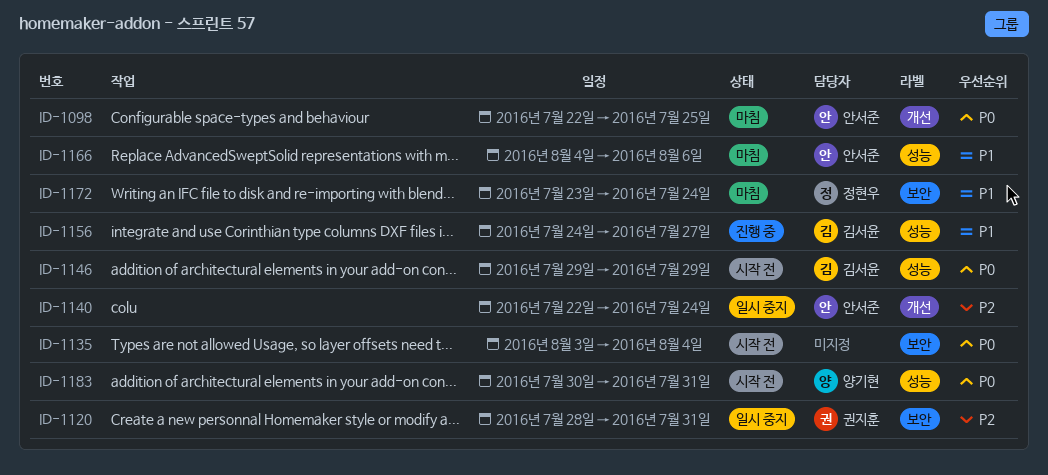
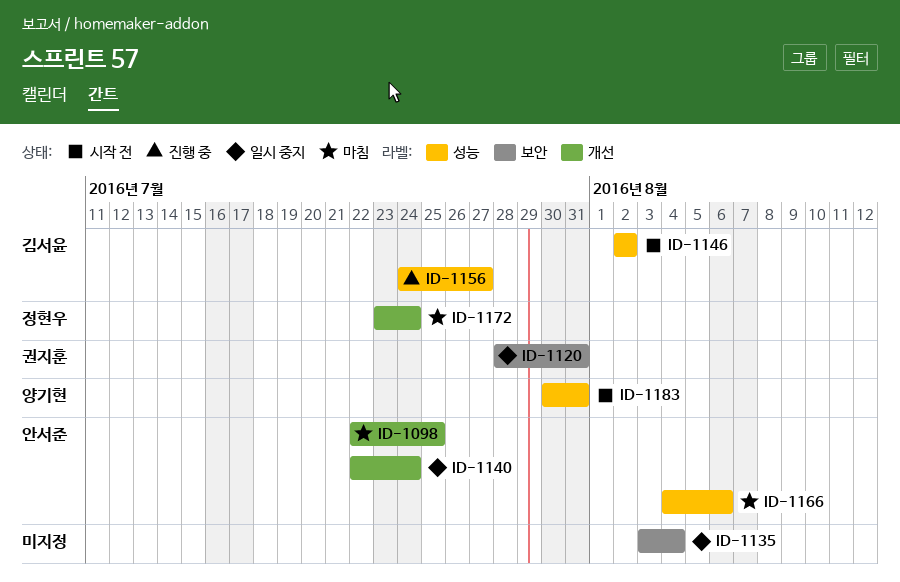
ID-1135, status: 시작 전 -> 일시 중지
ID-1146, start: Jul 29 -> Aug 2
ID-1146, due: Jul 29 -> Aug 2
ID-1172, label: 보안 -> 개선

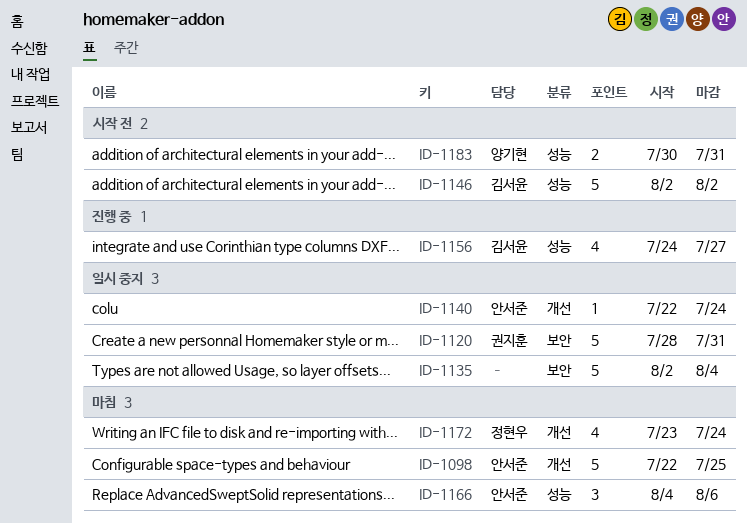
ID-1135, start: Aug 3 -> Aug 2

